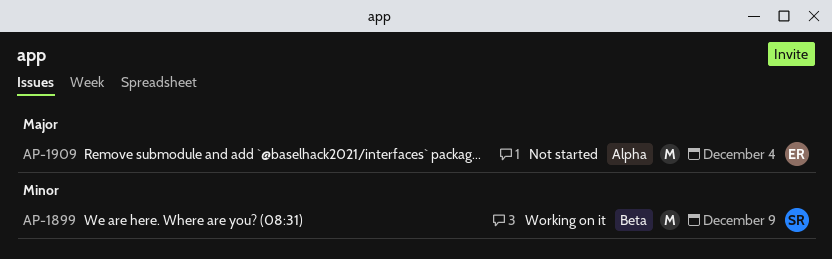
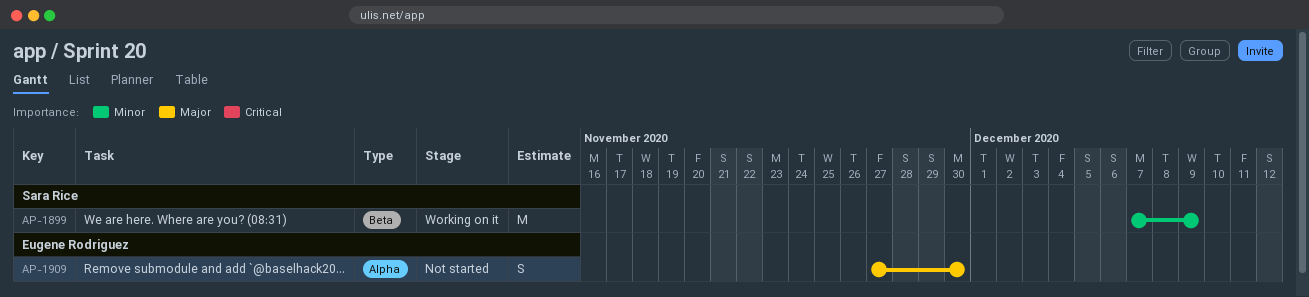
AP-1909, estimate: M -> S
AP-1909, due: Dec 4 -> Nov 30

